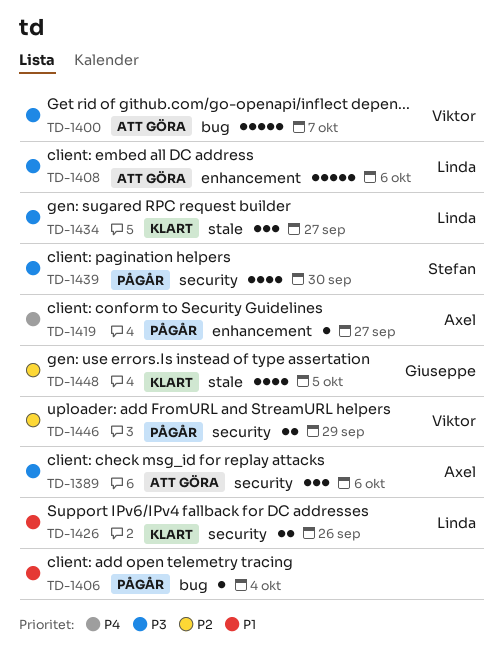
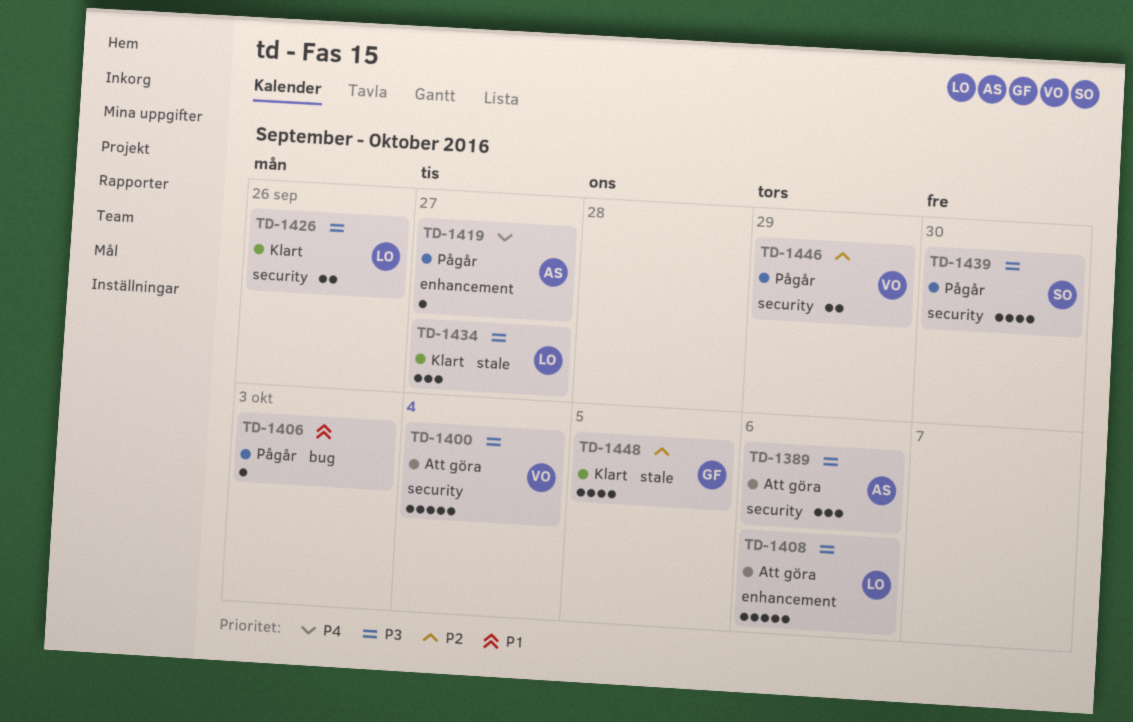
TD-1400, label: bug -> security
TD-1400, due: Oct 7 -> Oct 4
TD-1406, due: Oct 4 -> Oct 3
TD-1426, priority: P1 -> P3

